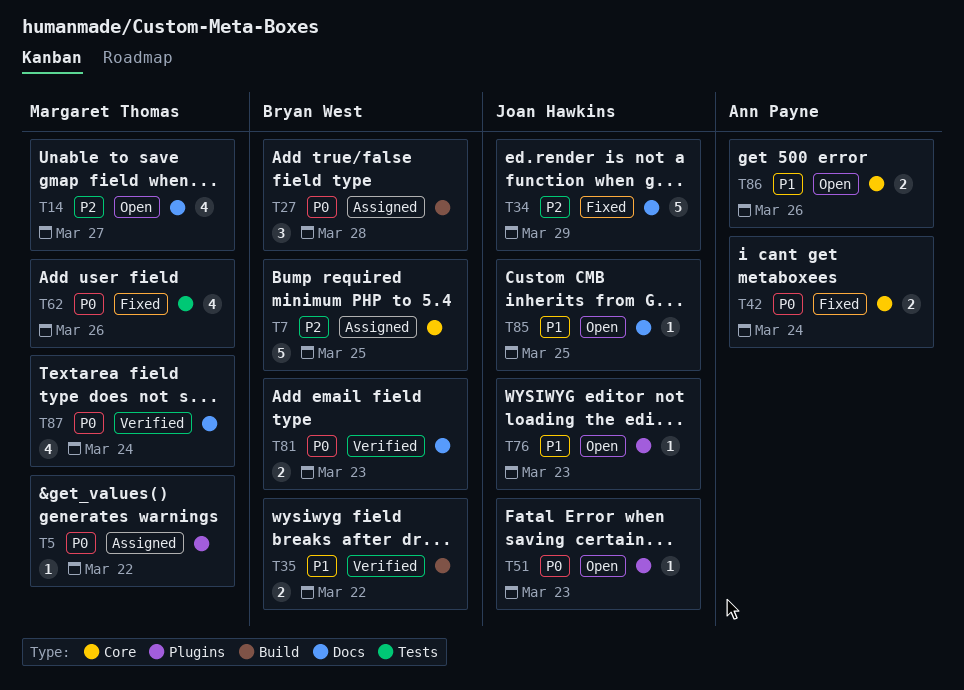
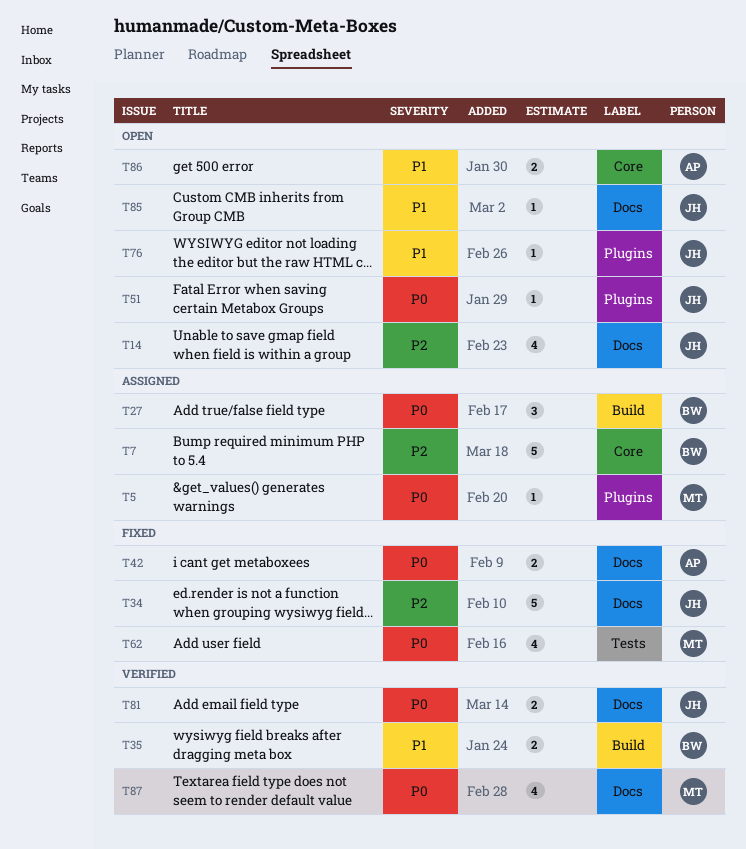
T14, owner: Margaret Thomas -> Joan Hawkins
T42, label: Core -> Docs
T81, owner: Bryan West -> Joan Hawkins

